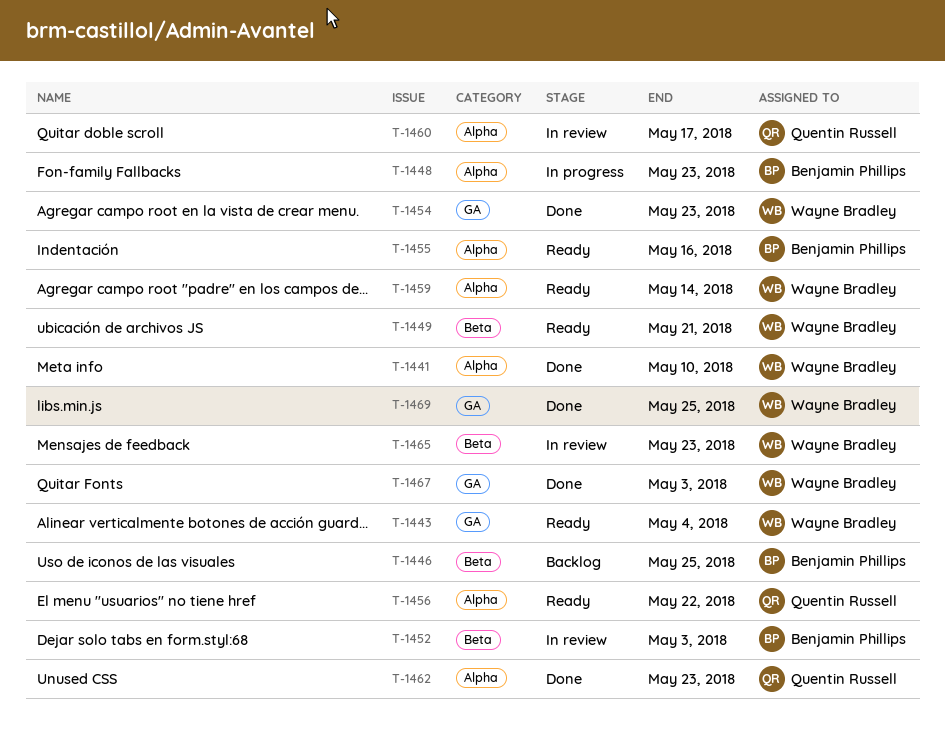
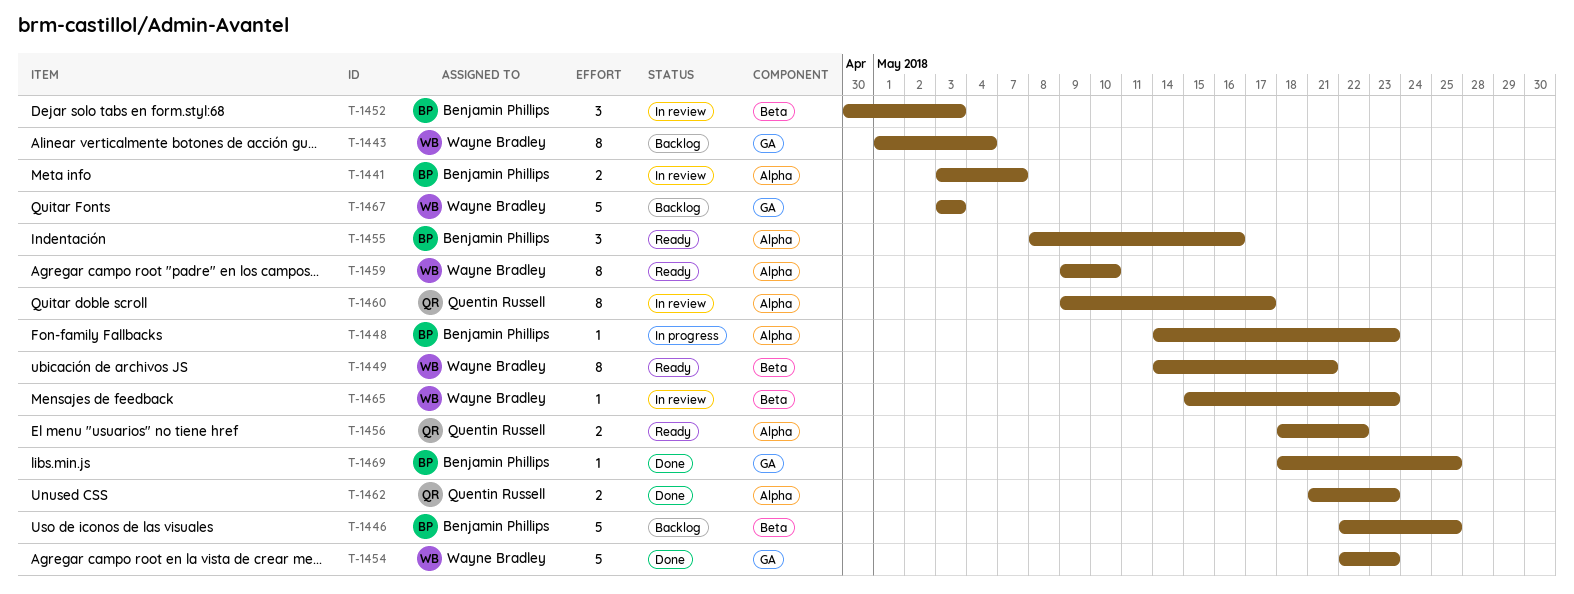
T-1441, status: Done -> In review
T-1441, owner: Wayne Bradley -> Benjamin Phillips
T-1441, due: May 10 -> May 7
T-1443, status: Ready -> Backlog
T-1459, due: May 14 -> May 10
T-1467, status: Done -> Backlog
T-1469, owner: Wayne Bradley -> Benjamin Phillips

